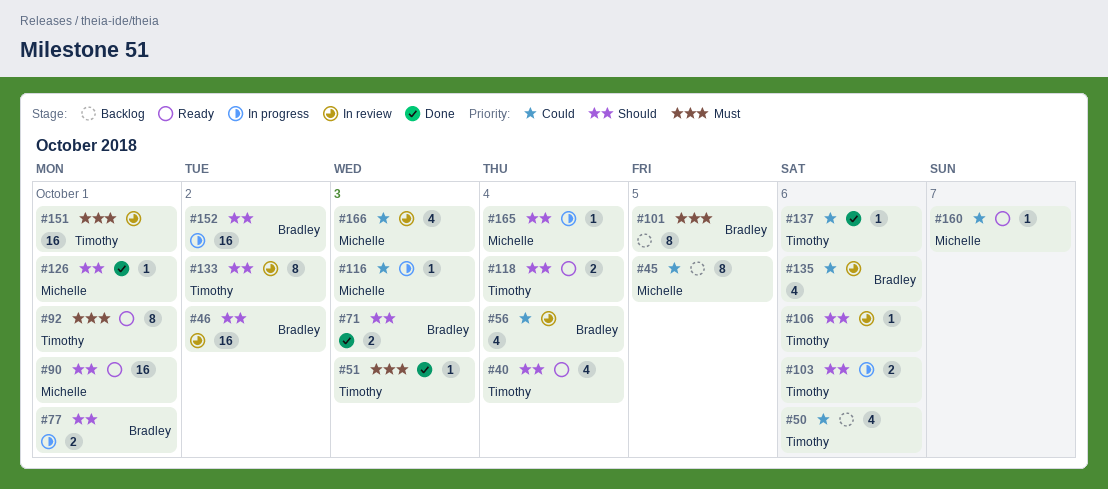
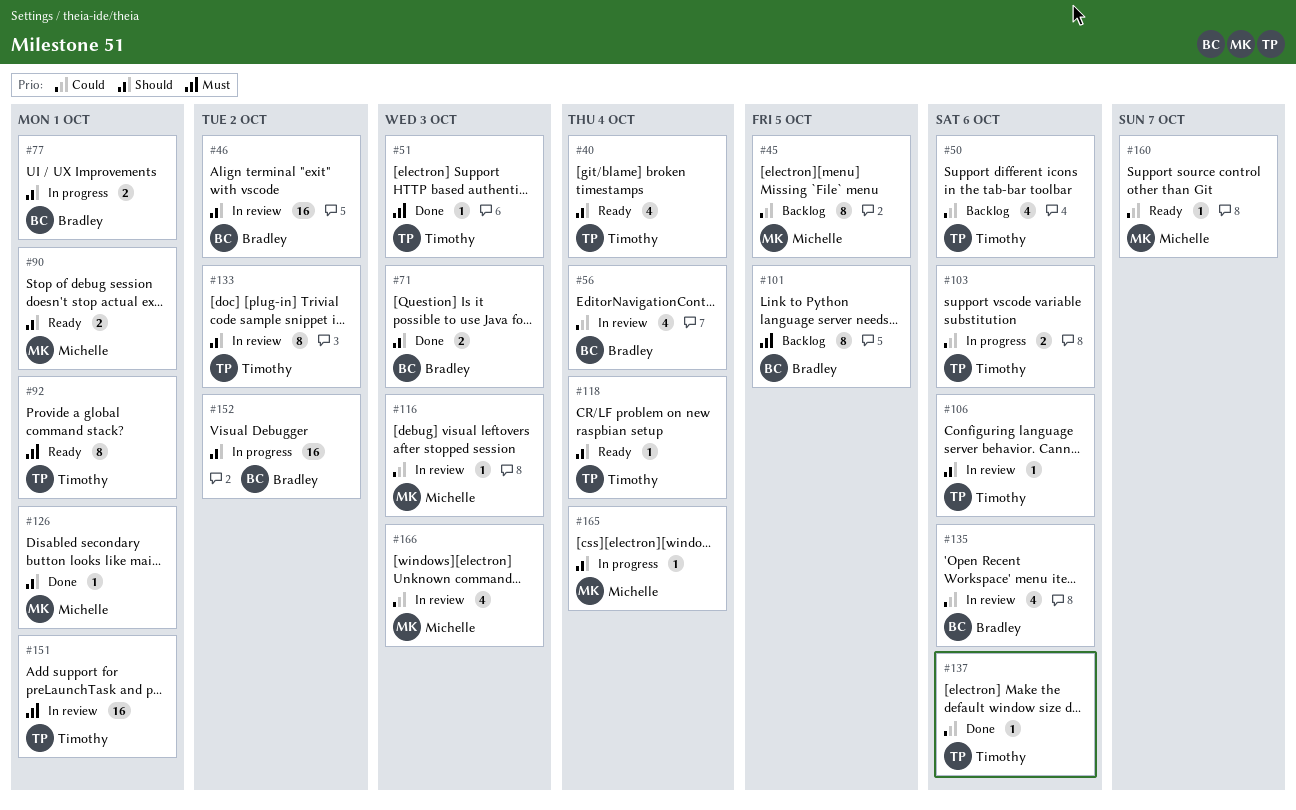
#90, estimate: 16 -> 2
#103, priority: Should -> Could
#116, status: In progress -> In review
#118, estimate: 2 -> 1

